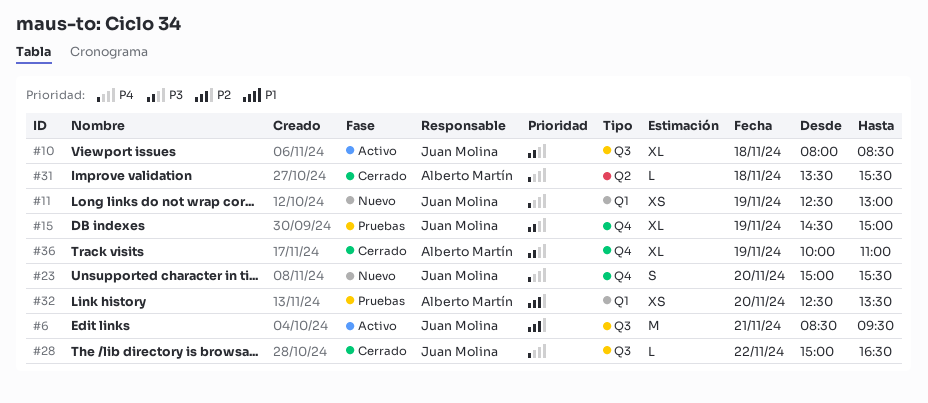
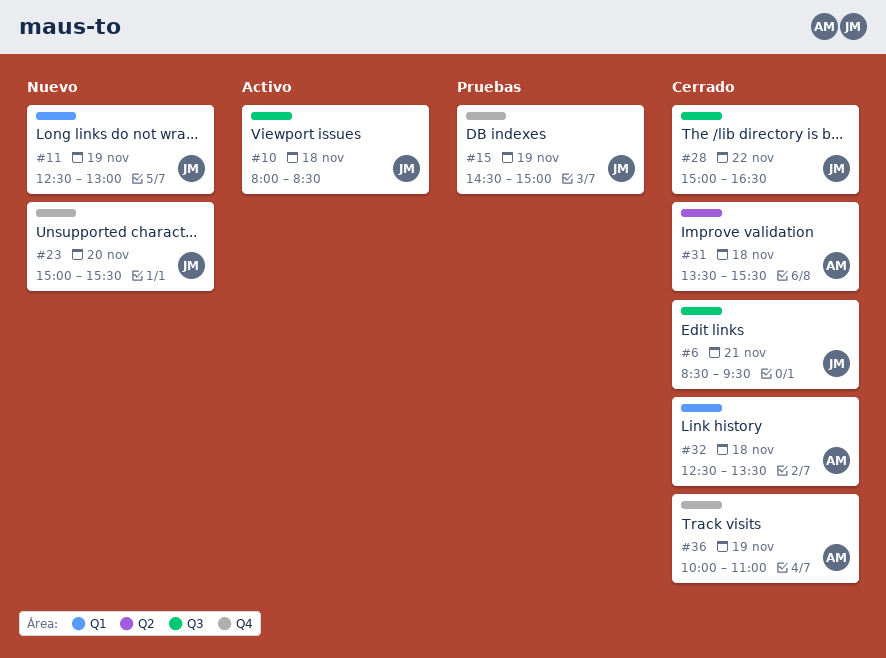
#6, status: Activo -> Cerrado
#32, status: Pruebas -> Cerrado
#32, day: Nov 20 -> Nov 18

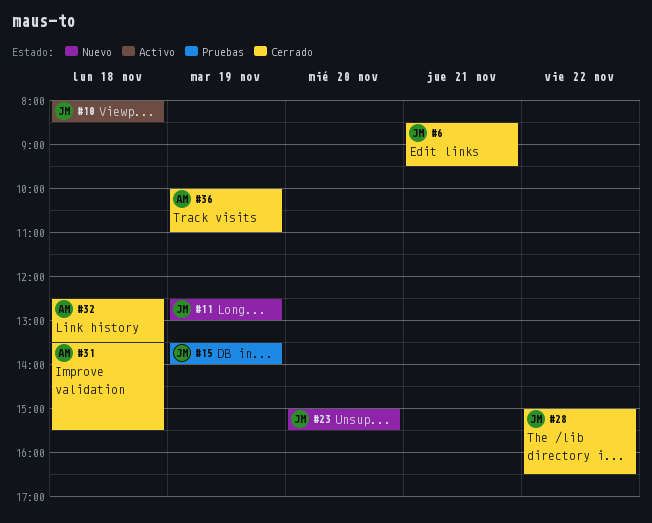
#15, begins: 14:30 -> 13:30
#15, ends: 15:00 -> 14:00

